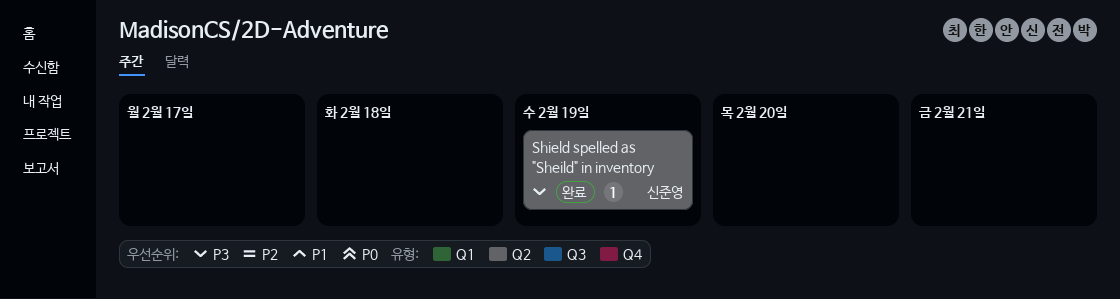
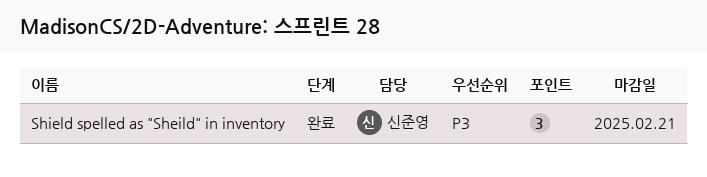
Shield spelled as "Sheild" in inventory, estimate: 1 -> 3
Shield spelled as "Sheild" in inventory, due: Feb 19 -> Feb 21

